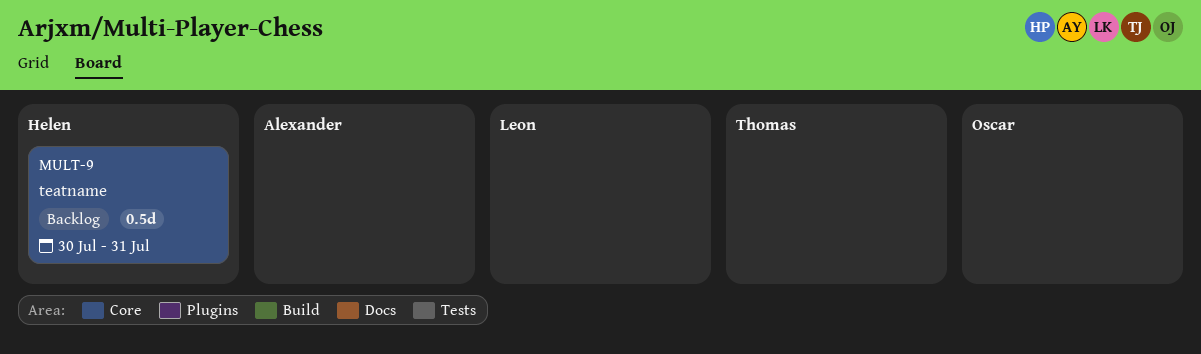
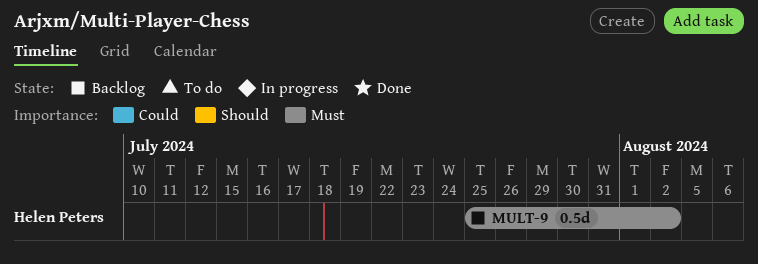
MULT-9, start: Jul 30 -> Jul 25
MULT-9, due: Jul 31 -> Aug 2

